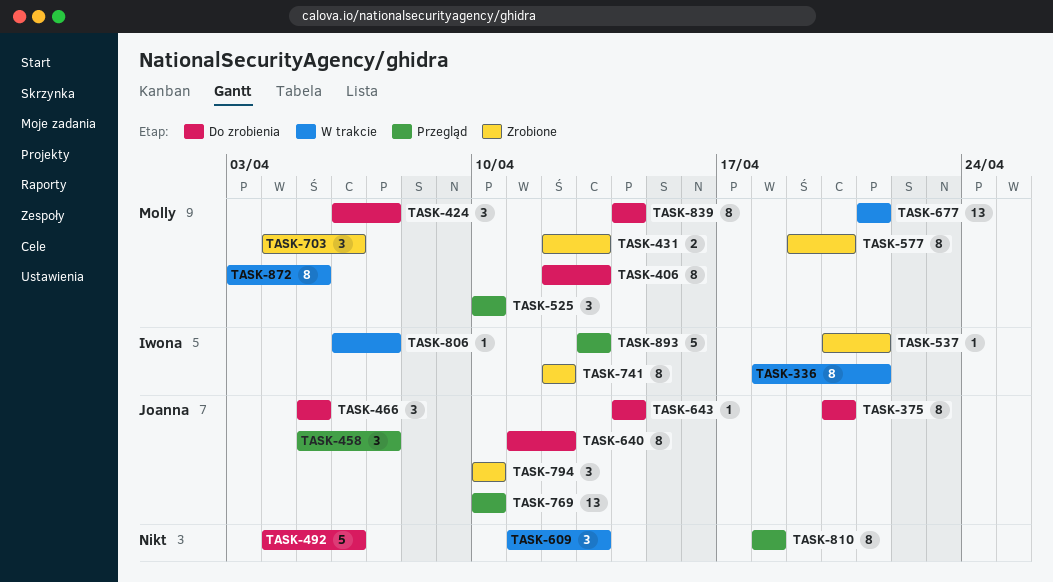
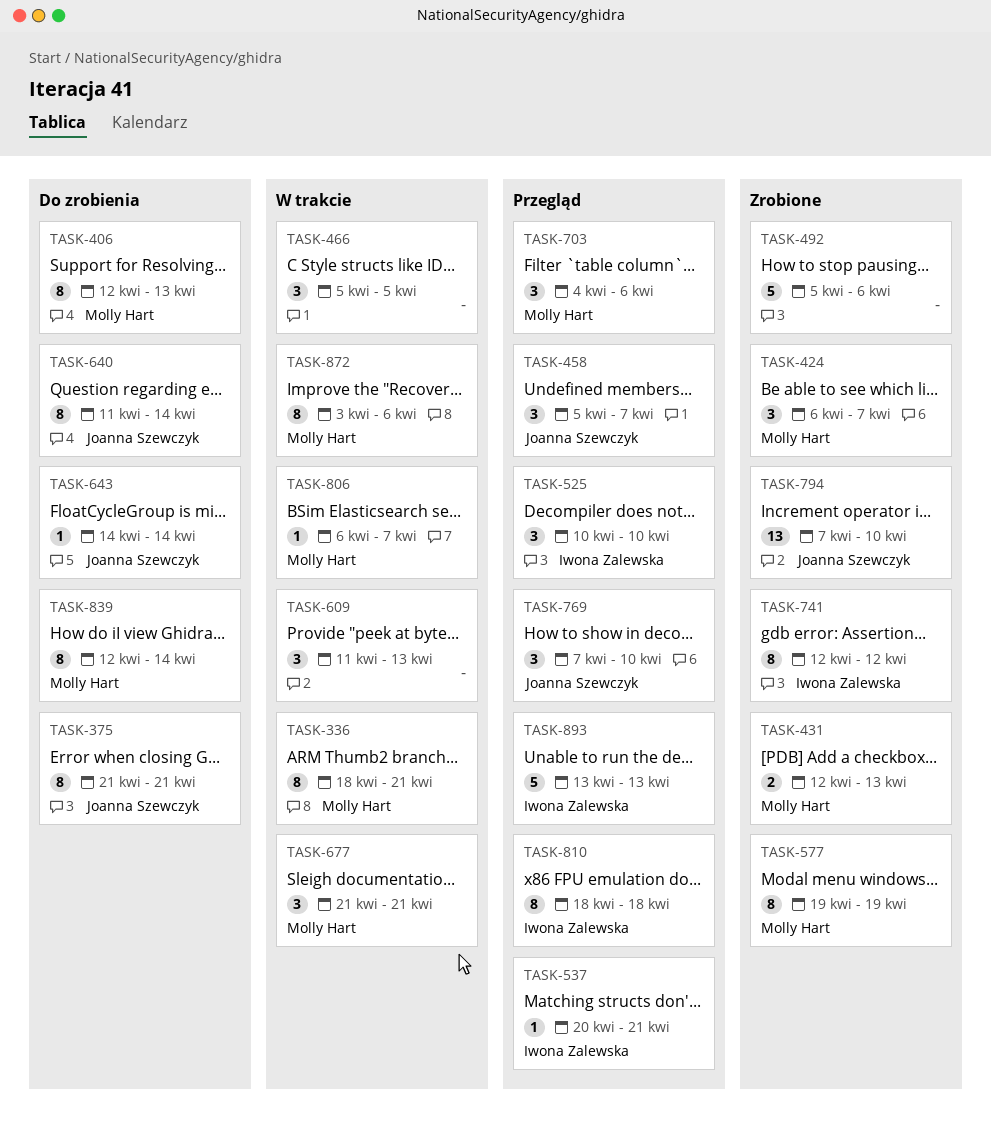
TASK-336, owner: Iwona Zalewska -> Molly Hart
TASK-375, start: Apr 20 -> Apr 21
TASK-375, due: Apr 20 -> Apr 21
TASK-424, status: Do zrobienia -> Zrobione
TASK-466, status: Do zrobienia -> W trakcie
TASK-466, owner: Joanna Szewczyk -> none
TASK-492, status: Do zrobienia -> Zrobione
TASK-492, start: Apr 4 -> Apr 5
TASK-525, owner: Molly Hart -> Iwona Zalewska
TASK-537, status: Zrobione -> Przegląd
TASK-577, due: Apr 20 -> Apr 19
TASK-640, due: Apr 12 -> Apr 14
TASK-677, estimate: 13 -> 3
TASK-703, status: Zrobione -> Przegląd
TASK-769, estimate: 13 -> 3
TASK-769, start: Apr 10 -> Apr 7
TASK-794, estimate: 3 -> 13
TASK-794, start: Apr 10 -> Apr 7
TASK-806, owner: Iwona Zalewska -> Molly Hart
TASK-810, owner: none -> Iwona Zalewska
TASK-839, start: Apr 14 -> Apr 12
TASK-872, due: Apr 5 -> Apr 6

